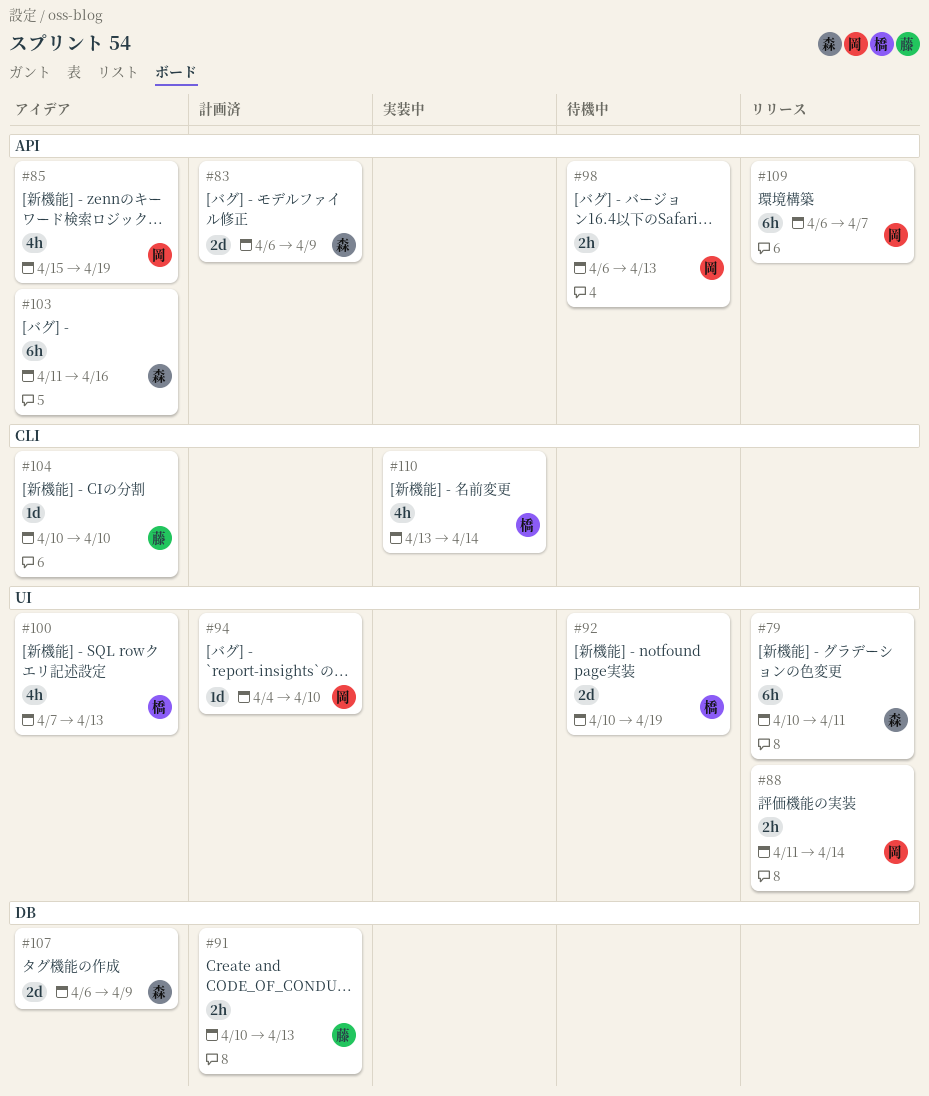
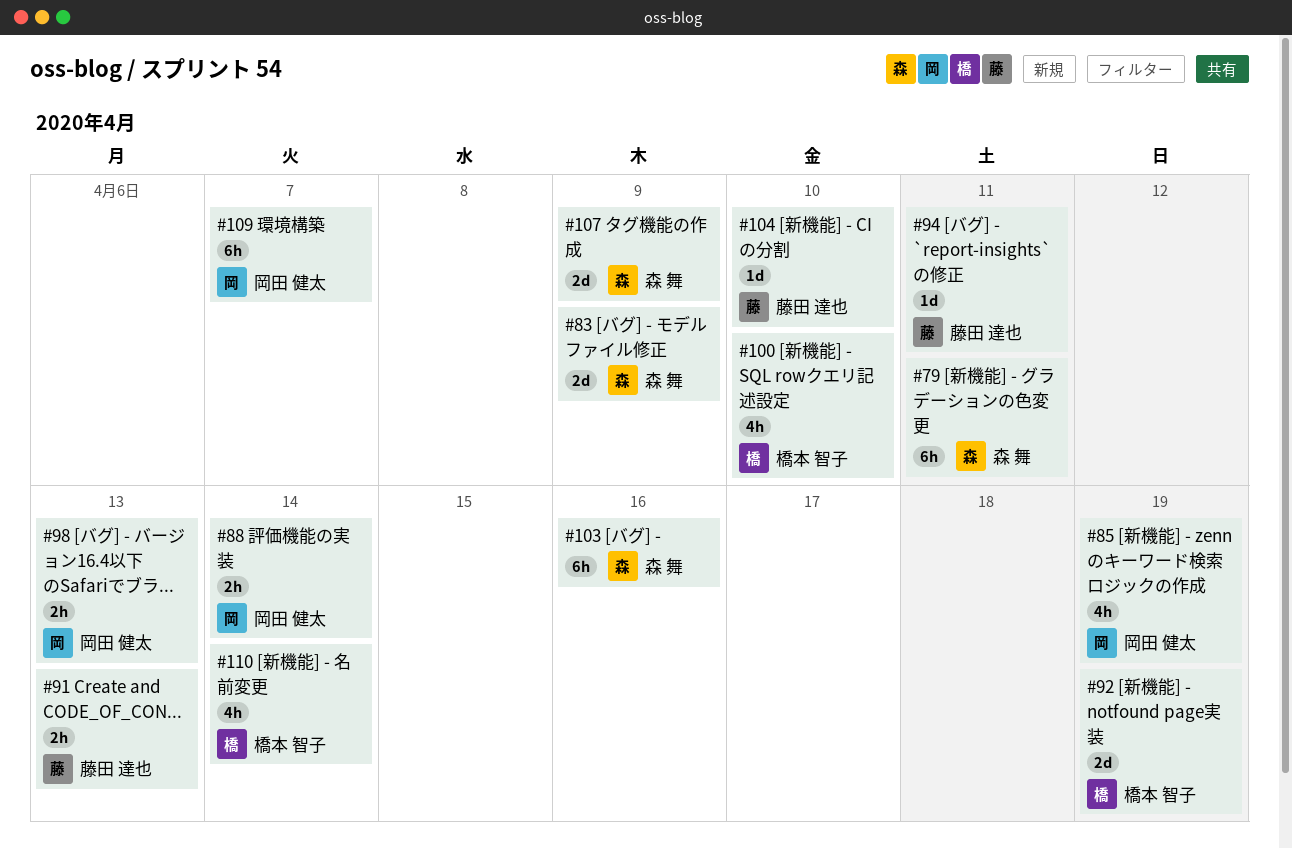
#94, owner: 岡田 健太 -> 藤田 達也
#94, due: Apr 10 -> Apr 11
#100, due: Apr 13 -> Apr 10

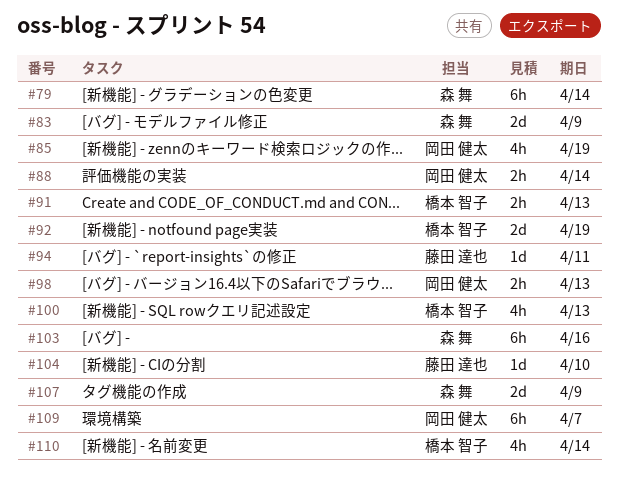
#79, due: Apr 11 -> Apr 14
#91, owner: 藤田 達也 -> 橋本 智子
#100, due: Apr 10 -> Apr 13

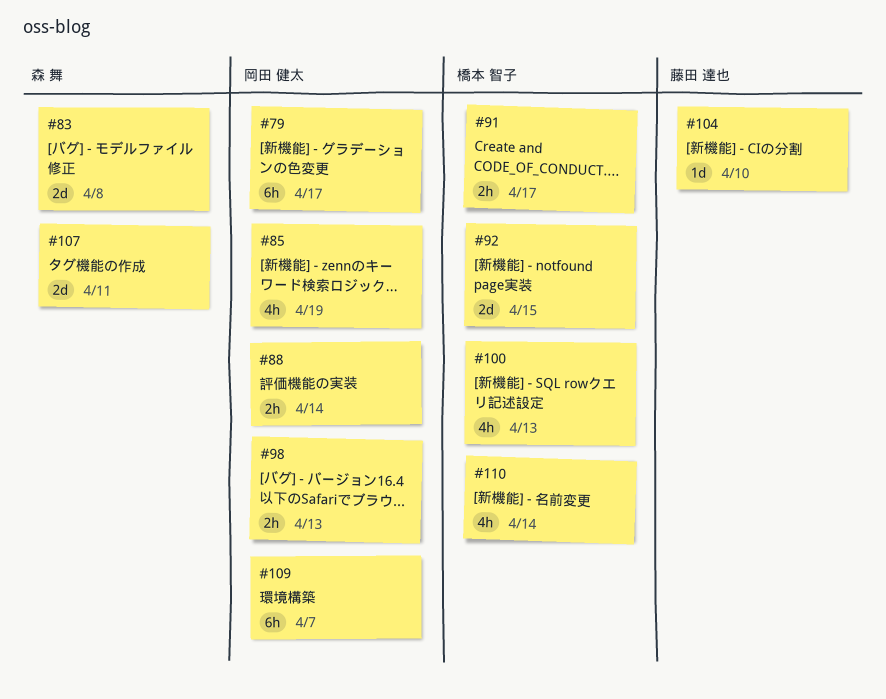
#79, owner: 森 舞 -> 岡田 健太
#79, due: Apr 14 -> Apr 17
#83, due: Apr 9 -> Apr 8
#91, due: Apr 13 -> Apr 17
#92, due: Apr 19 -> Apr 15
#94: present -> none
#103: present -> none
#107, due: Apr 9 -> Apr 11

